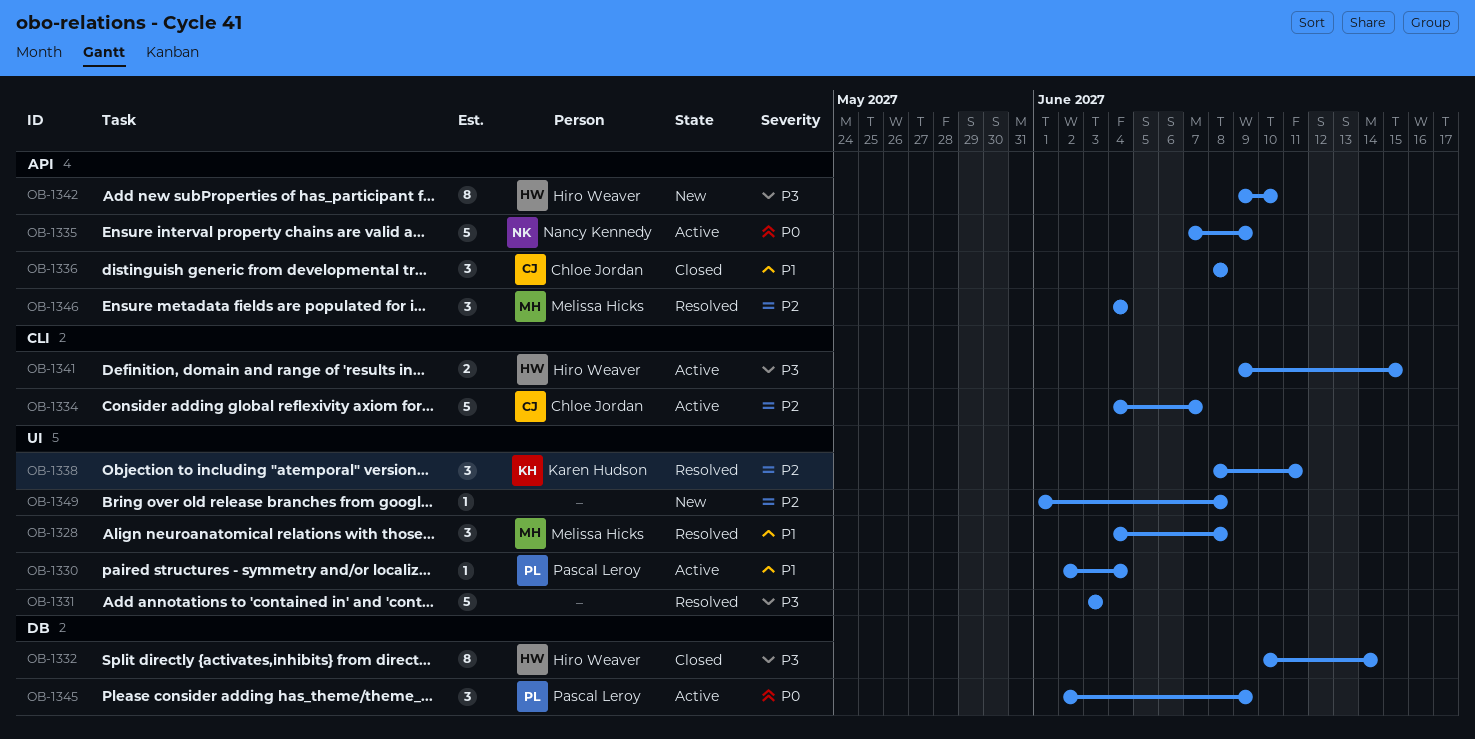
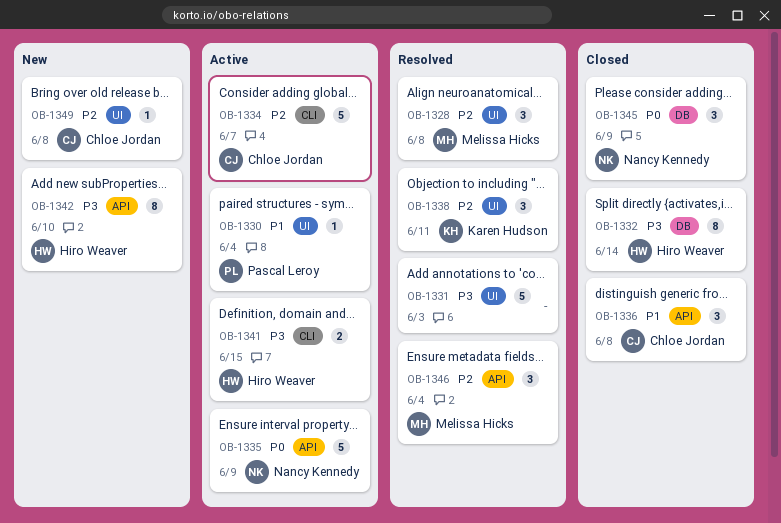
OB-1328, priority: P1 -> P2
OB-1345, status: Active -> Closed
OB-1345, owner: Pascal Leroy -> Nancy Kennedy
OB-1349, owner: none -> Chloe Jordan

